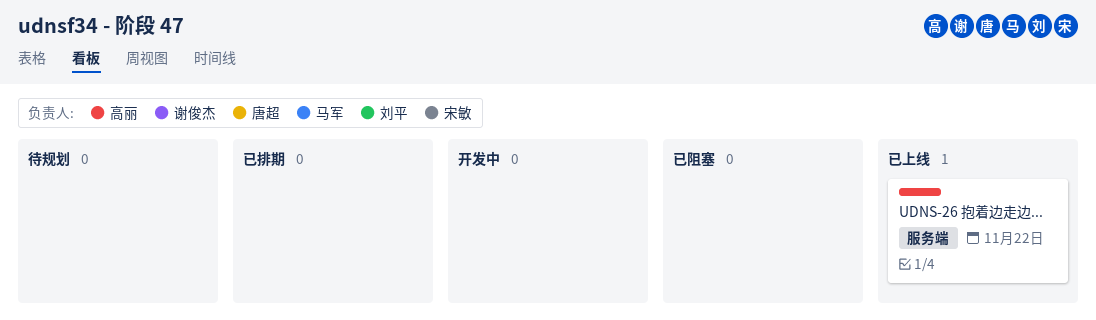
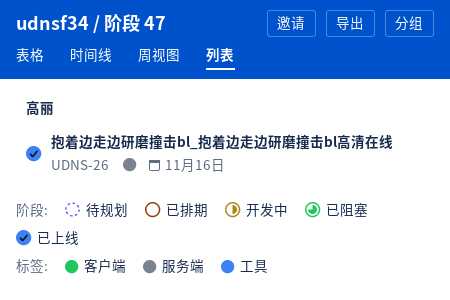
UDNS-26, due: Nov 22 -> Nov 16

